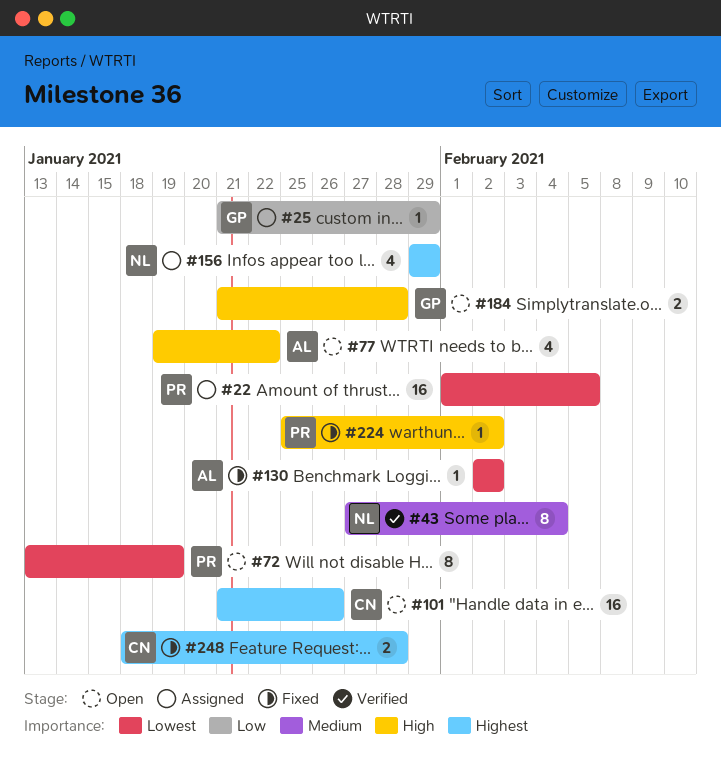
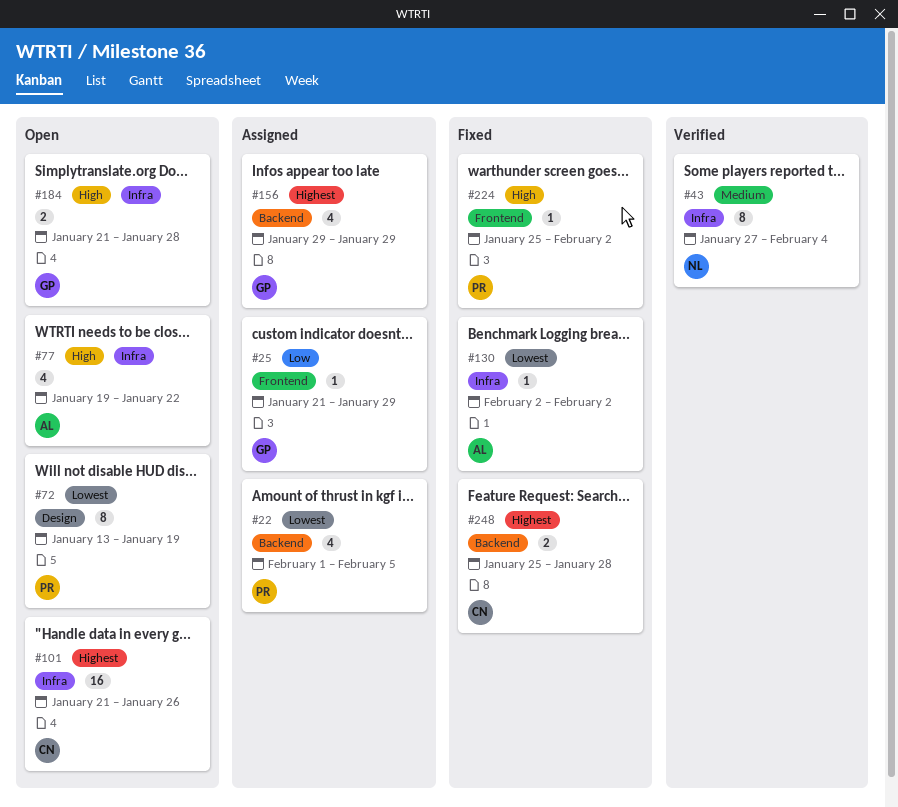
#22, estimate: 16 -> 4
#156, owner: NL -> GP
#248, start: Jan 18 -> Jan 25

